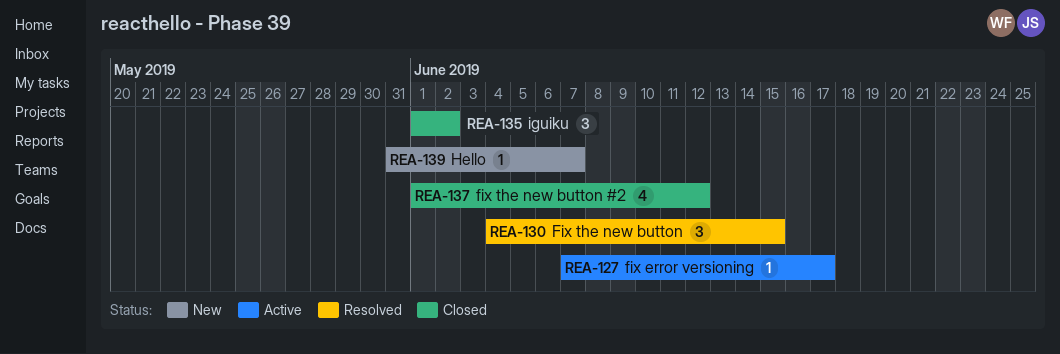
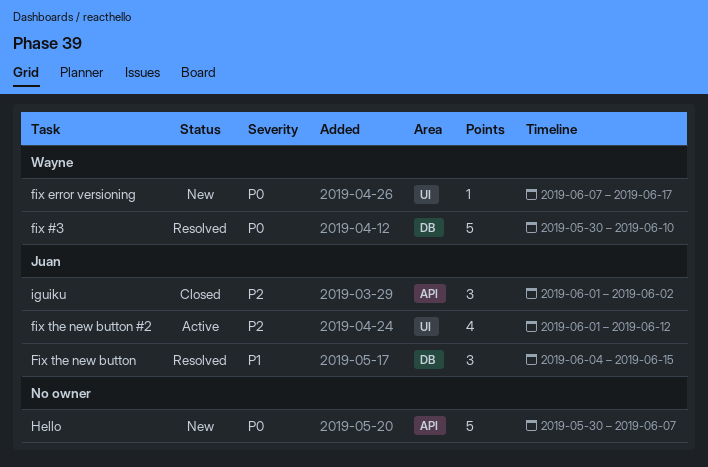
fix #3: none -> present
fix error versioning, status: Active -> New
fix the new button #2, status: Closed -> Active
Hello, estimate: 1 -> 5
Hello, start: May 31 -> May 30

